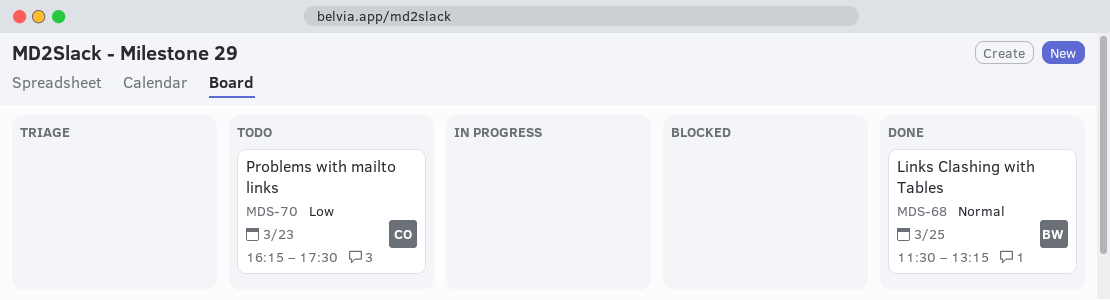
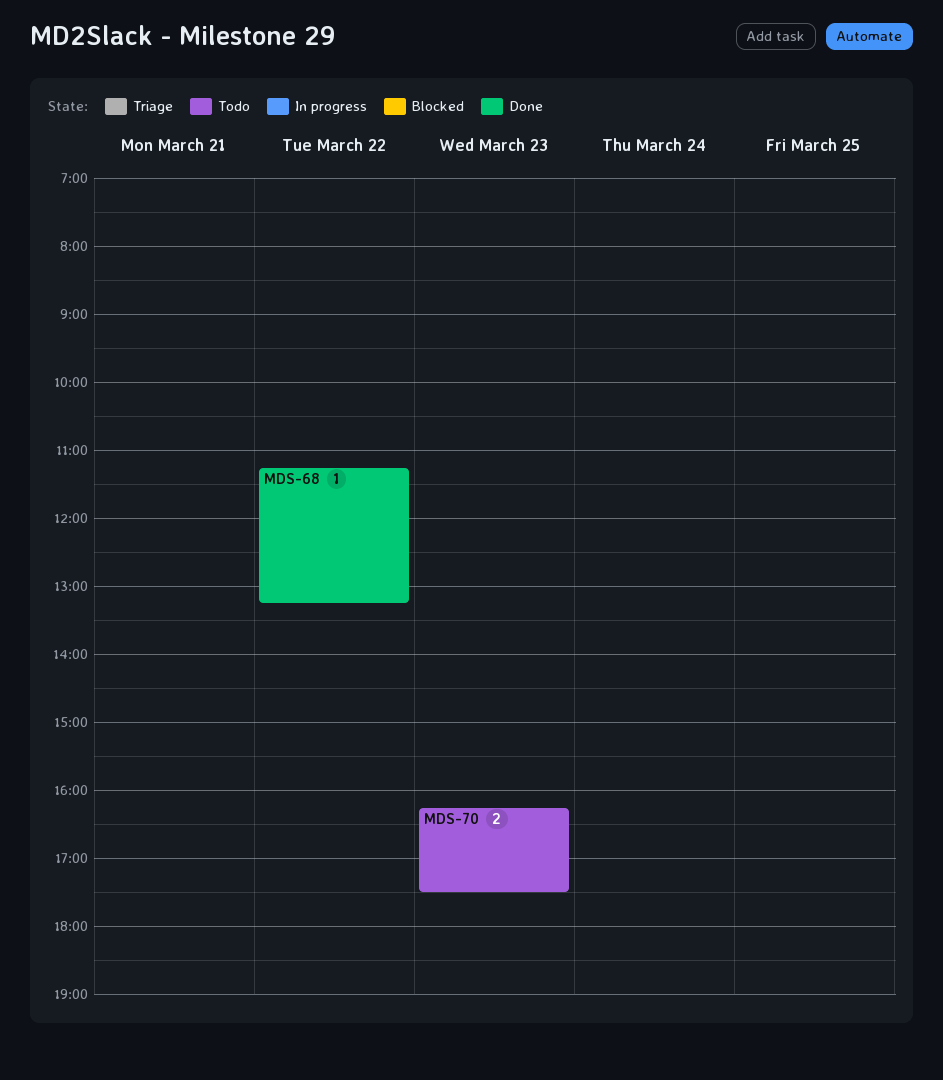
MDS-68, day: Mar 25 -> Mar 22
MDS-68, begins: 11:30 -> 11:15

